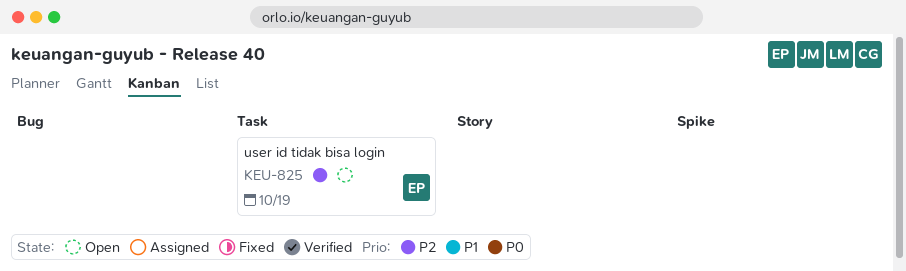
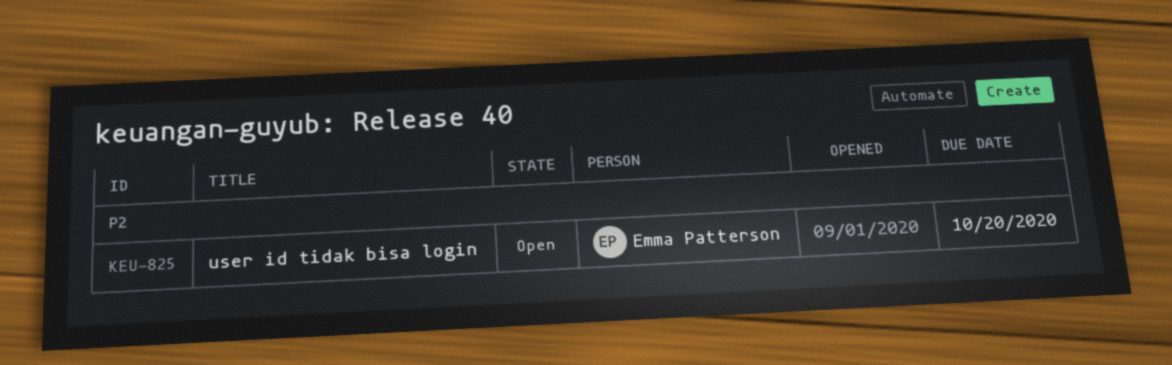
KEU-825, due: Oct 19 -> Oct 20

